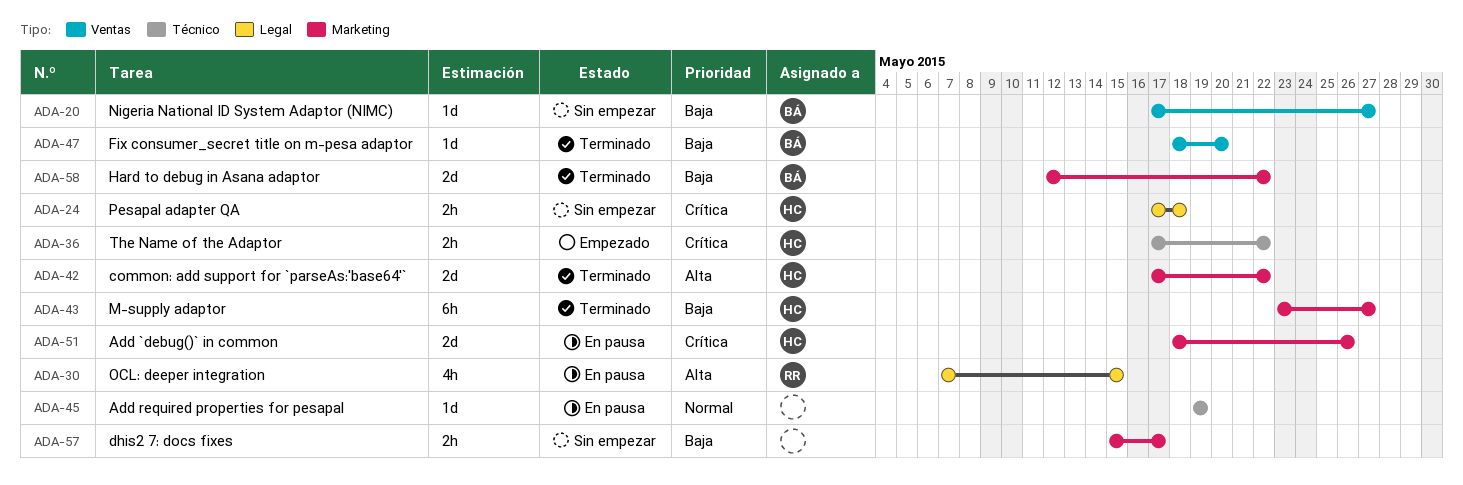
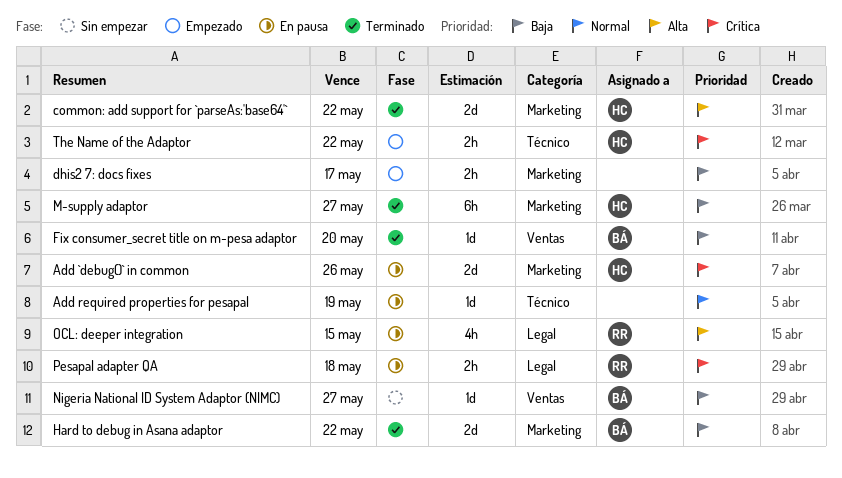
dhis2 7: docs fixes, status: Sin empezar -> Empezado
Pesapal adapter QA, status: Sin empezar -> En pausa
Pesapal adapter QA, owner: HC -> RR

